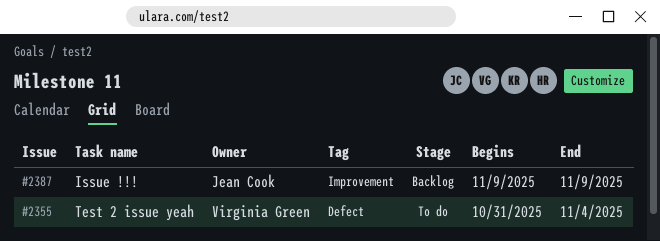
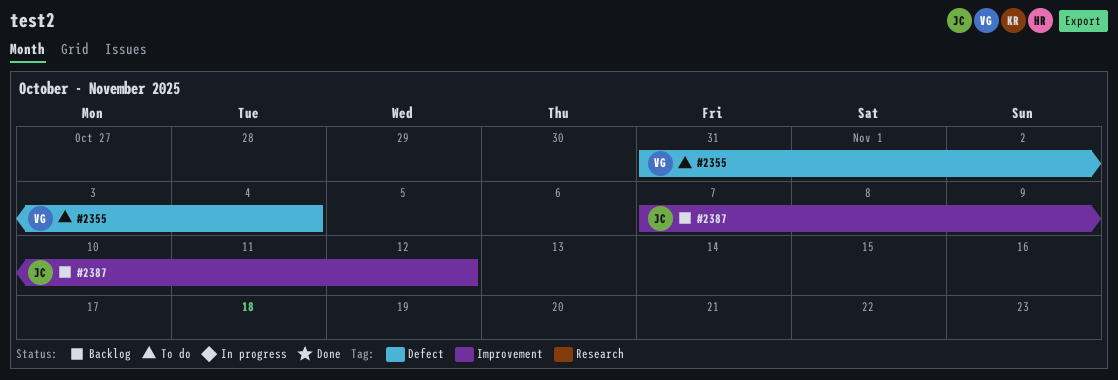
#2387, start: Nov 9 -> Nov 7
#2387, due: Nov 9 -> Nov 12

